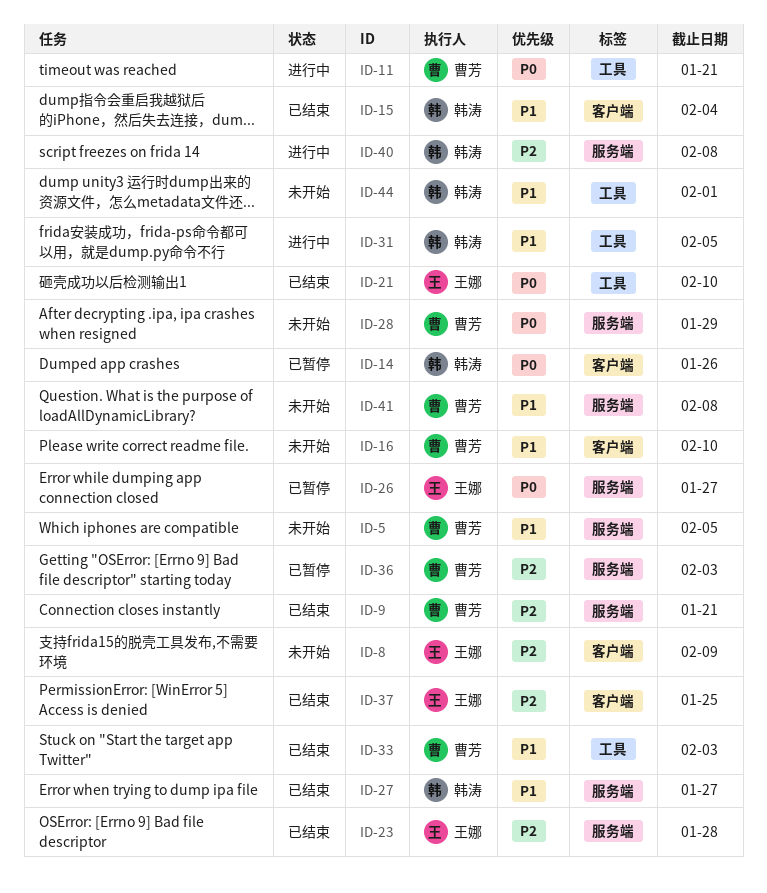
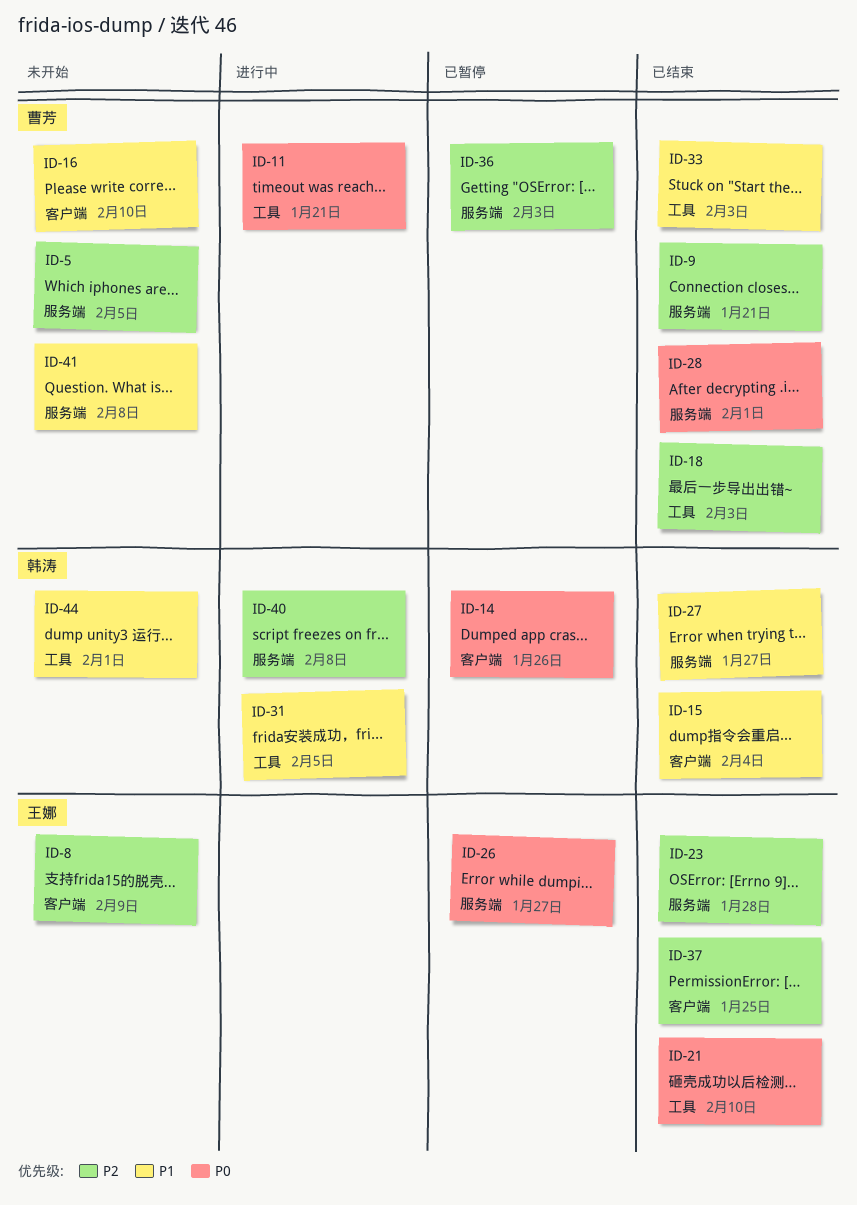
ID-5, priority: P1 -> P2
ID-18: none -> present
ID-28, status: 未开始 -> 已结束
ID-28, due: Jan 29 -> Feb 1

